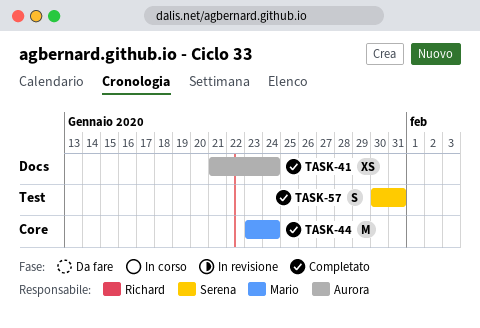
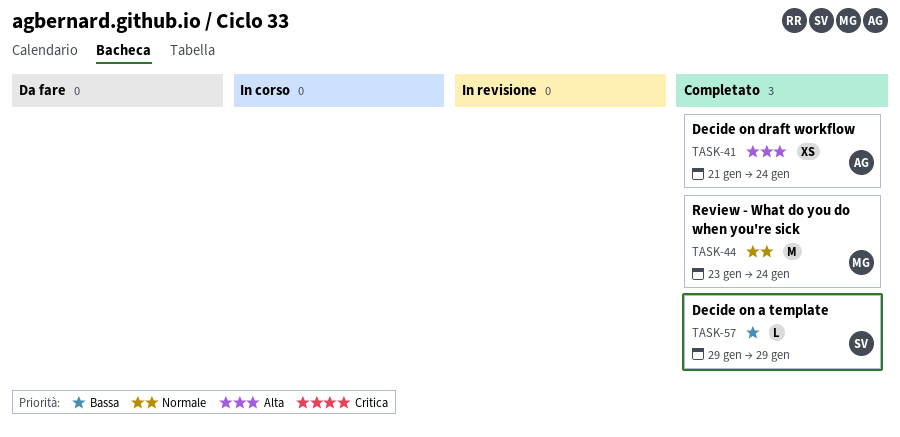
TASK-57, estimate: S -> L
TASK-57, start: Jan 30 -> Jan 29
TASK-57, due: Jan 31 -> Jan 29

